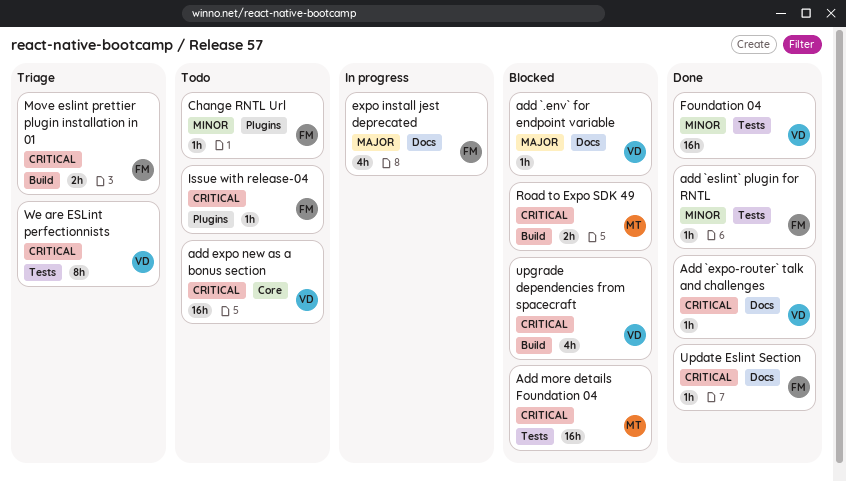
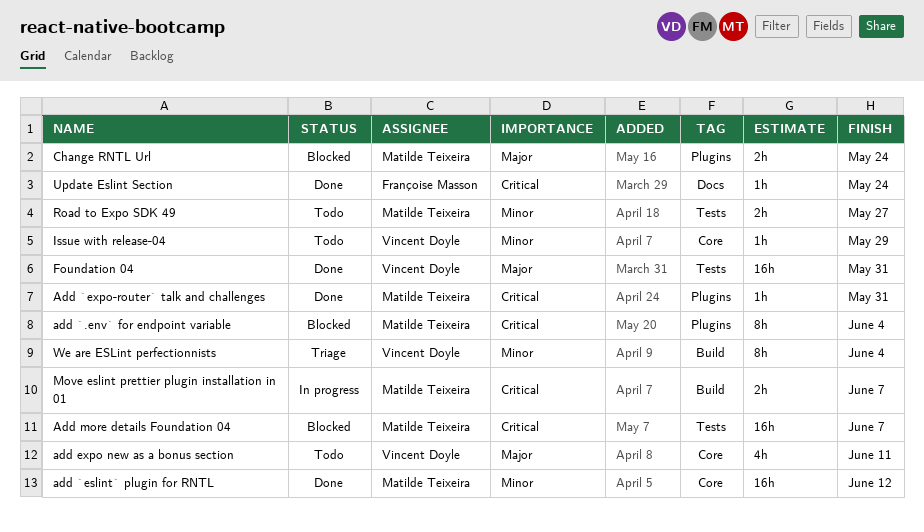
add `.env` for endpoint variable, owner: Vincent Doyle -> Matilde Teixeira
add `.env` for endpoint variable, priority: Major -> Critical
add `.env` for endpoint variable, label: Docs -> Plugins
add `.env` for endpoint variable, estimate: 1h -> 8h
add `eslint` plugin for RNTL, owner: Françoise Masson -> Matilde Teixeira
add `eslint` plugin for RNTL, label: Tests -> Core
add `eslint` plugin for RNTL, estimate: 1h -> 16h
Add `expo-router` talk and challenges, owner: Vincent Doyle -> Matilde Teixeira
Add `expo-router` talk and challenges, label: Docs -> Plugins
add expo new as a bonus section, priority: Critical -> Major
add expo new as a bonus section, estimate: 16h -> 4h
Change RNTL Url, status: Todo -> Blocked
Change RNTL Url, owner: Françoise Masson -> Matilde Teixeira
Change RNTL Url, priority: Minor -> Major
Change RNTL Url, estimate: 1h -> 2h
expo install jest deprecated: present -> none
Foundation 04, priority: Minor -> Major
Issue with release-04, owner: Françoise Masson -> Vincent Doyle
Issue with release-04, priority: Critical -> Minor
Issue with release-04, label: Plugins -> Core
Move eslint prettier plugin installation in 01, status: Triage -> In progress
Move eslint prettier plugin installation in 01, owner: Françoise Masson -> Matilde Teixeira
Road to Expo SDK 49, status: Blocked -> Todo
Road to Expo SDK 49, priority: Critical -> Minor
Road to Expo SDK 49, label: Build -> Tests
upgrade dependencies from spacecraft: present -> none
We are ESLint perfectionnists, priority: Critical -> Minor
We are ESLint perfectionnists, label: Tests -> Build

